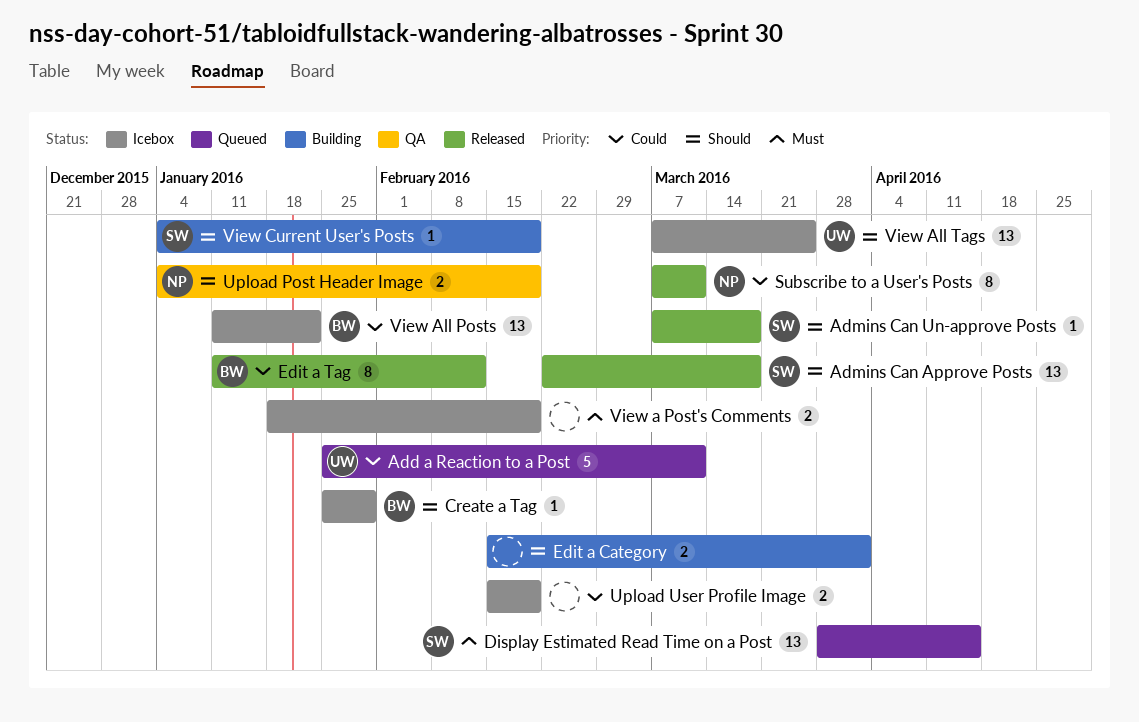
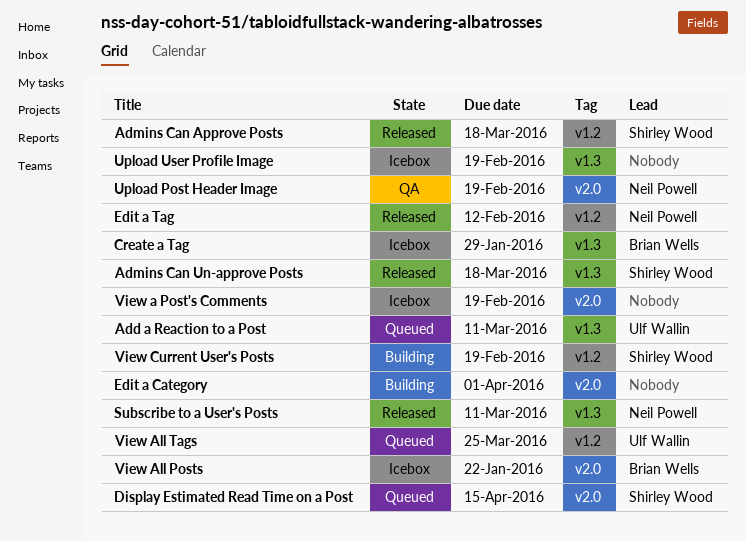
Edit a Tag, owner: Brian Wells -> Neil Powell
View All Tags, status: Icebox -> Queued

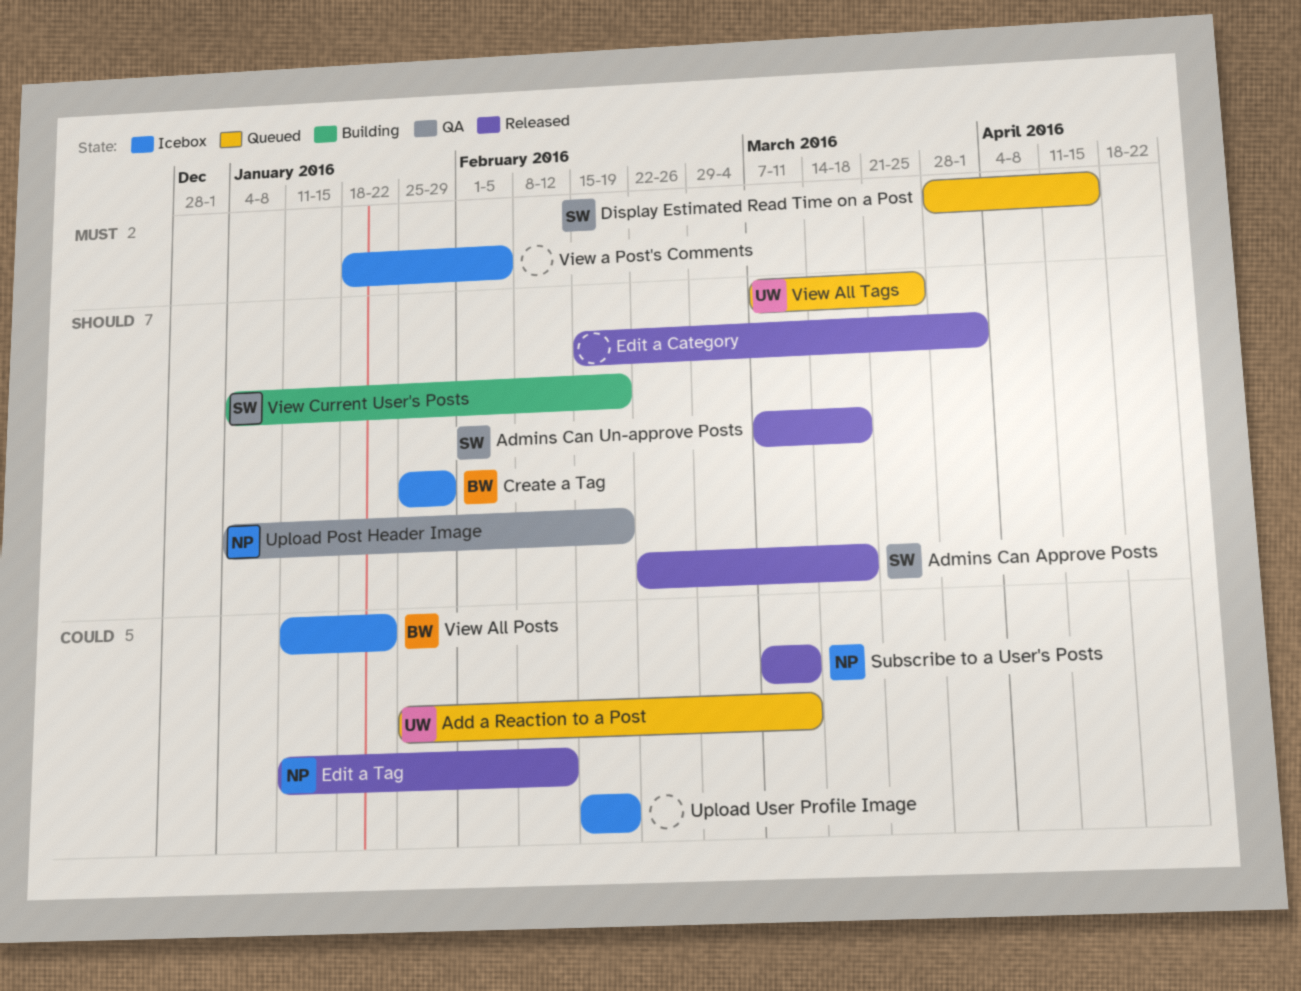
Edit a Category, status: Building -> Released
View a Post's Comments, due: Feb 19 -> Feb 5

